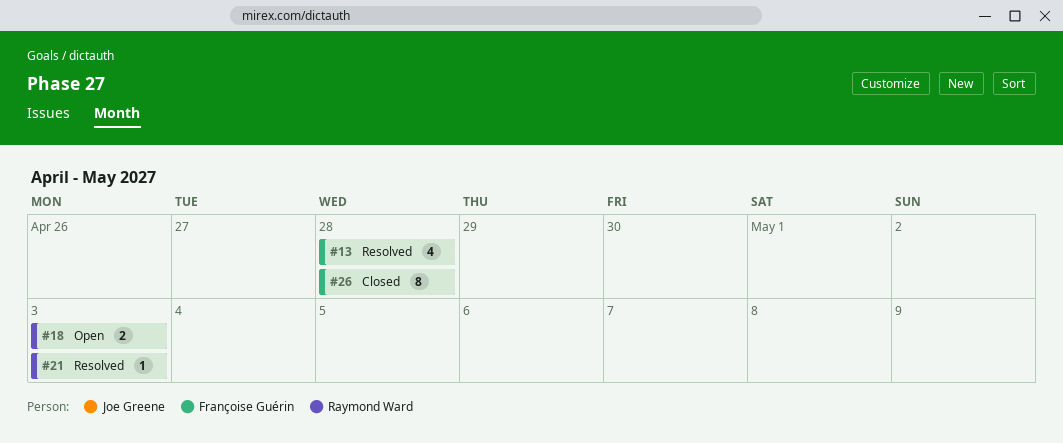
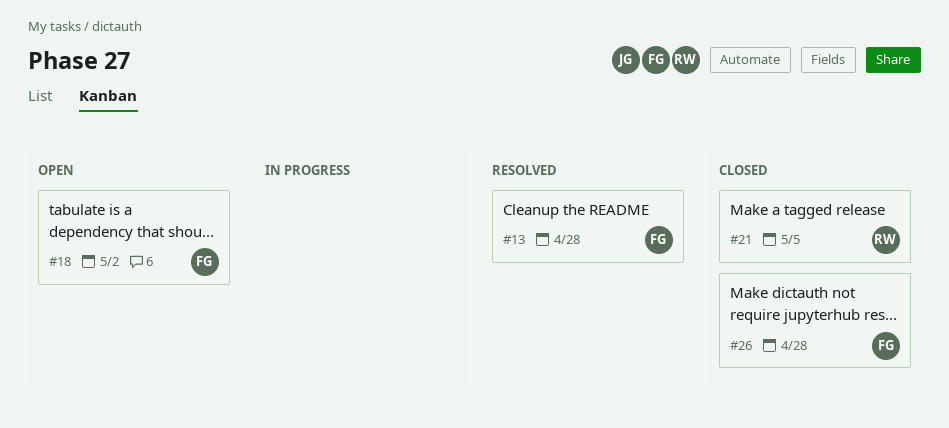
#18, owner: Raymond Ward -> Françoise Guérin
#18, due: May 3 -> May 2
#21, status: Resolved -> Closed
#21, due: May 3 -> May 5

